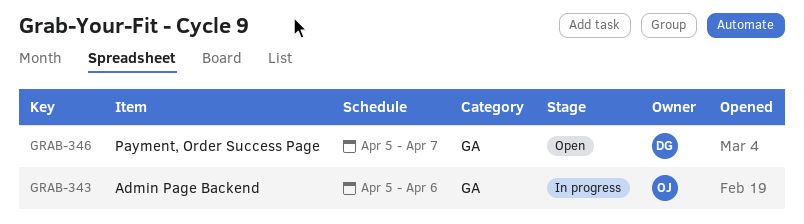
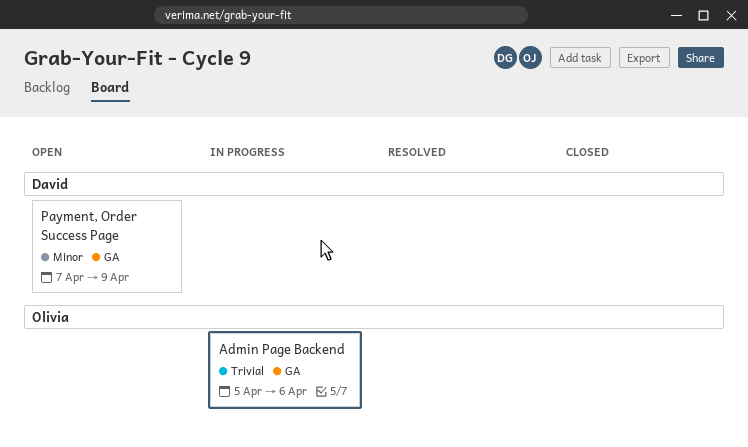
Payment, Order Success Page, start: Apr 5 -> Apr 7
Payment, Order Success Page, due: Apr 7 -> Apr 9

